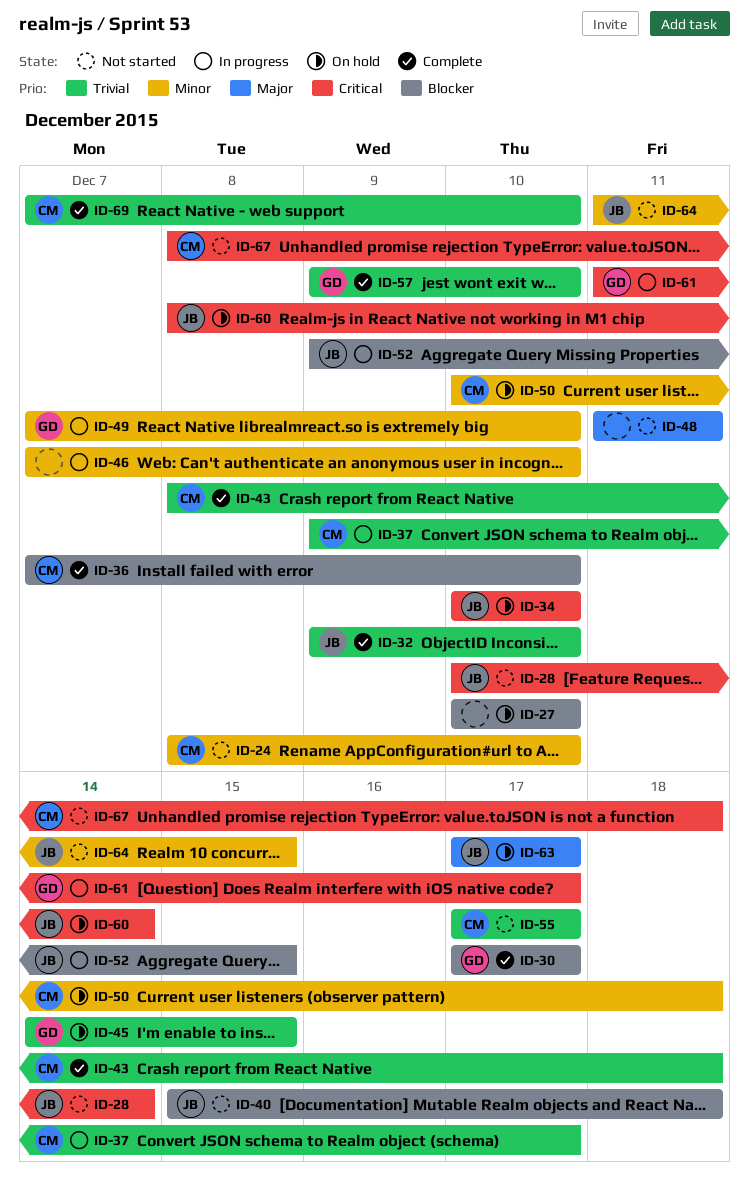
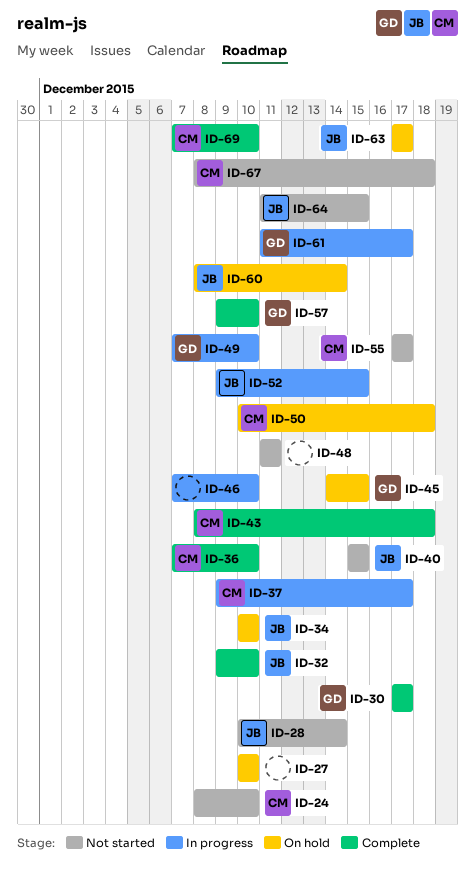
ID-40, due: Dec 18 -> Dec 15

